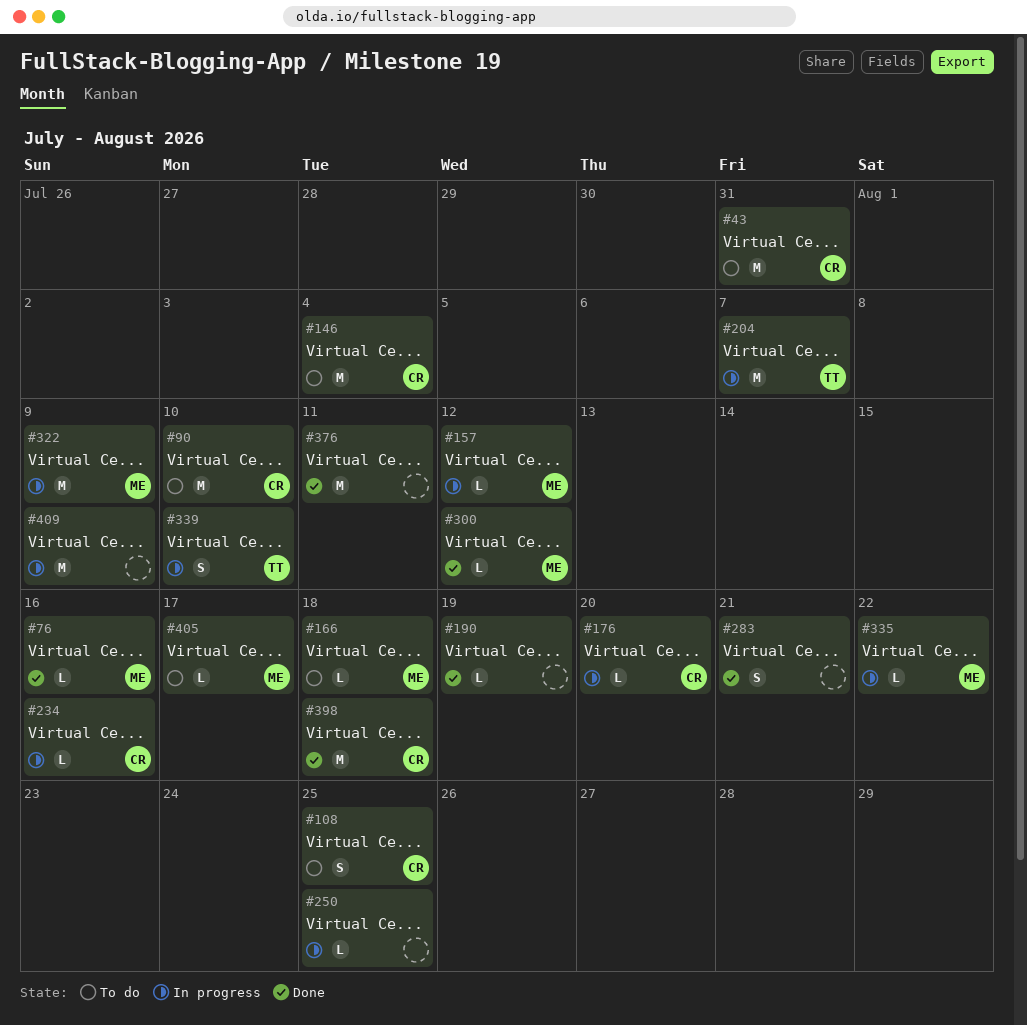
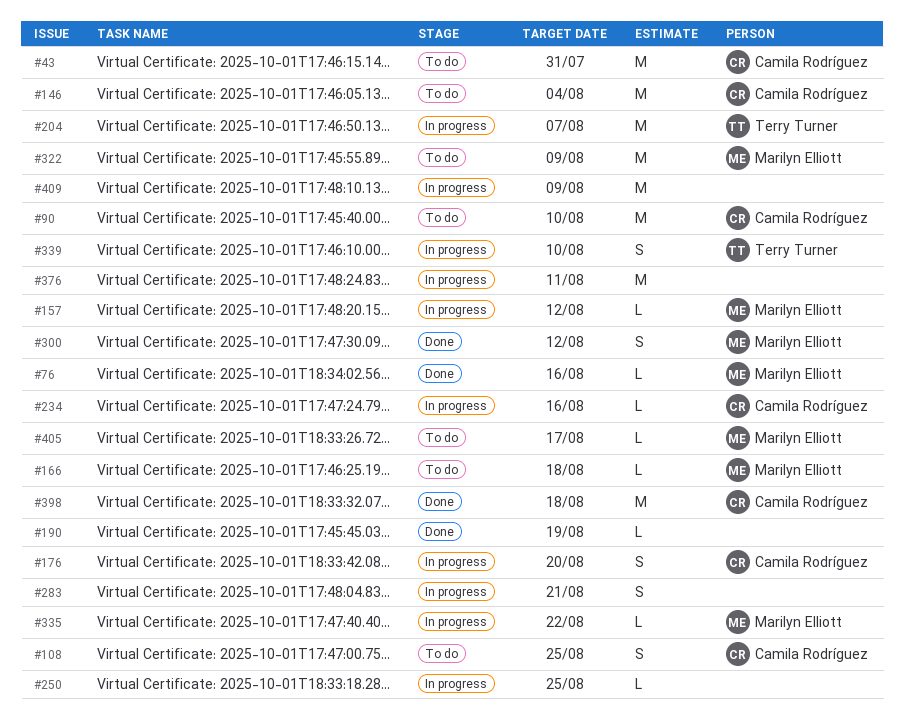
#176, estimate: L -> S
#283, status: Done -> In progress
#300, estimate: L -> S
#322, status: In progress -> To do
#376, status: Done -> In progress

